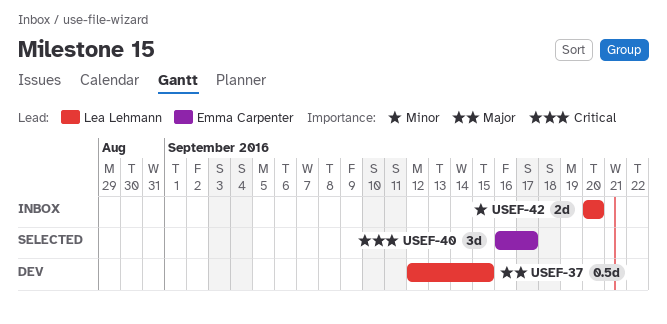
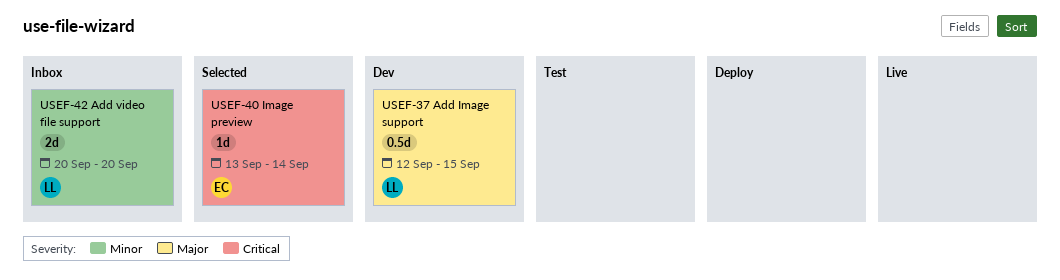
USEF-40, estimate: 3d -> 1d
USEF-40, start: Sep 16 -> Sep 13
USEF-40, due: Sep 17 -> Sep 14

